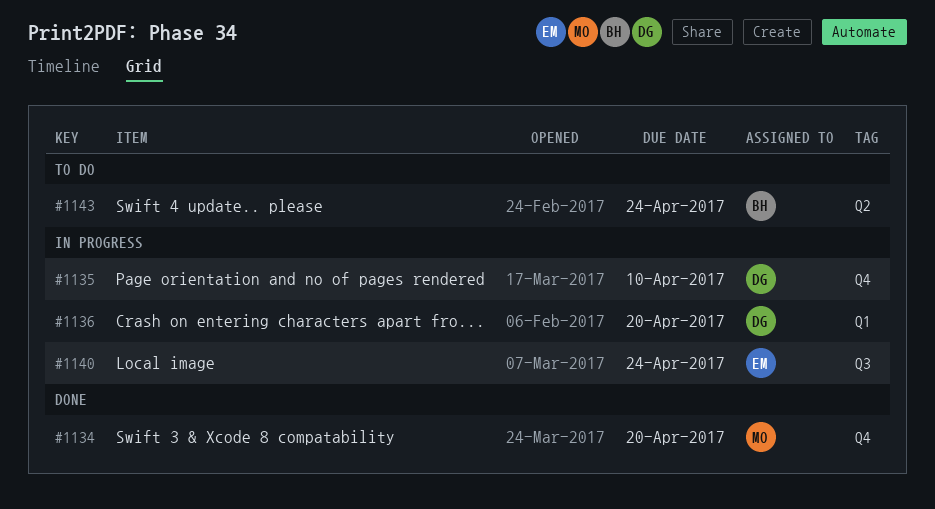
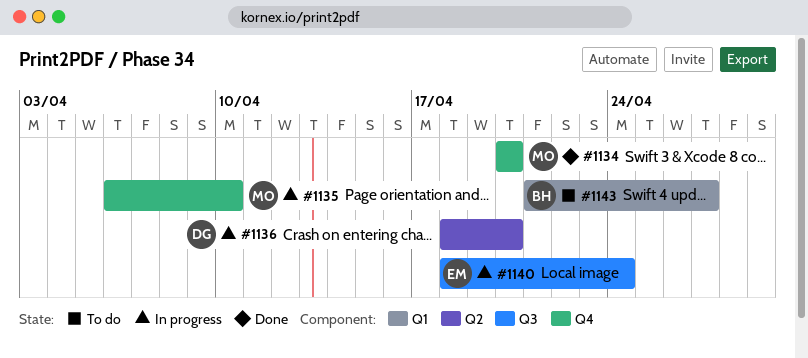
#1135, owner: DG -> MO
#1136, label: Q1 -> Q2
#1143, label: Q2 -> Q1
#1143, due: Apr 24 -> Apr 27

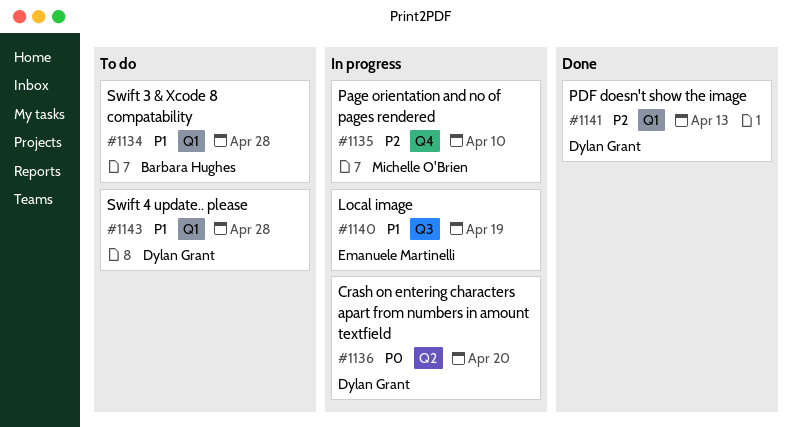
#1134, status: Done -> To do
#1134, owner: Michelle O'Brien -> Barbara Hughes
#1134, label: Q4 -> Q1
#1134, due: Apr 20 -> Apr 28
#1140, due: Apr 24 -> Apr 19
#1141: none -> present
#1143, owner: Barbara Hughes -> Dylan Grant
#1143, due: Apr 27 -> Apr 28

